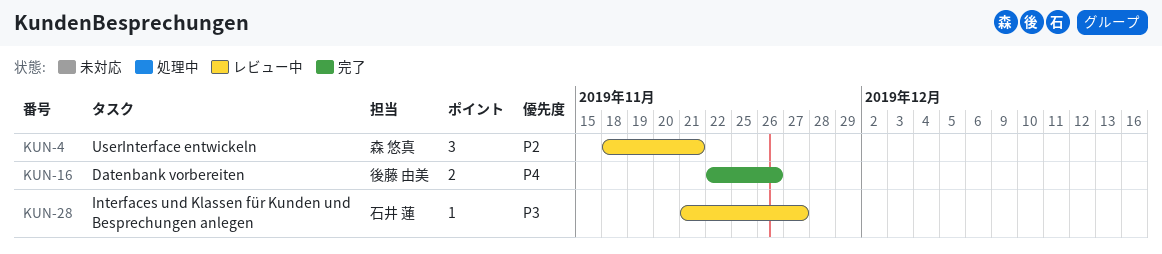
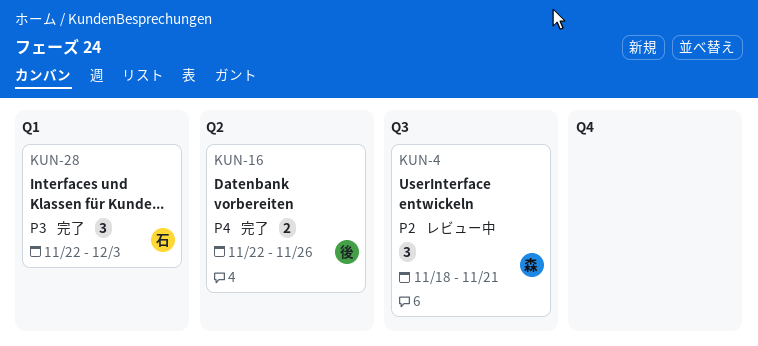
KUN-28, status: レビュー中 -> 完了
KUN-28, estimate: 1 -> 3
KUN-28, start: Nov 21 -> Nov 22
KUN-28, due: Nov 27 -> Dec 3

